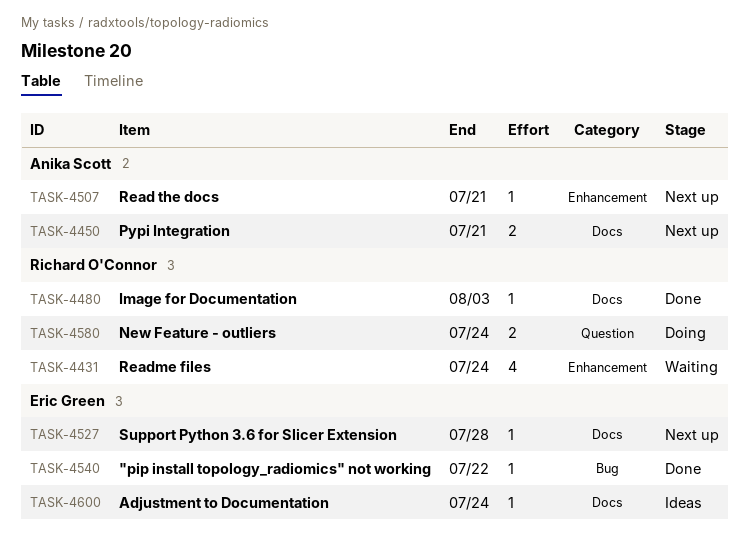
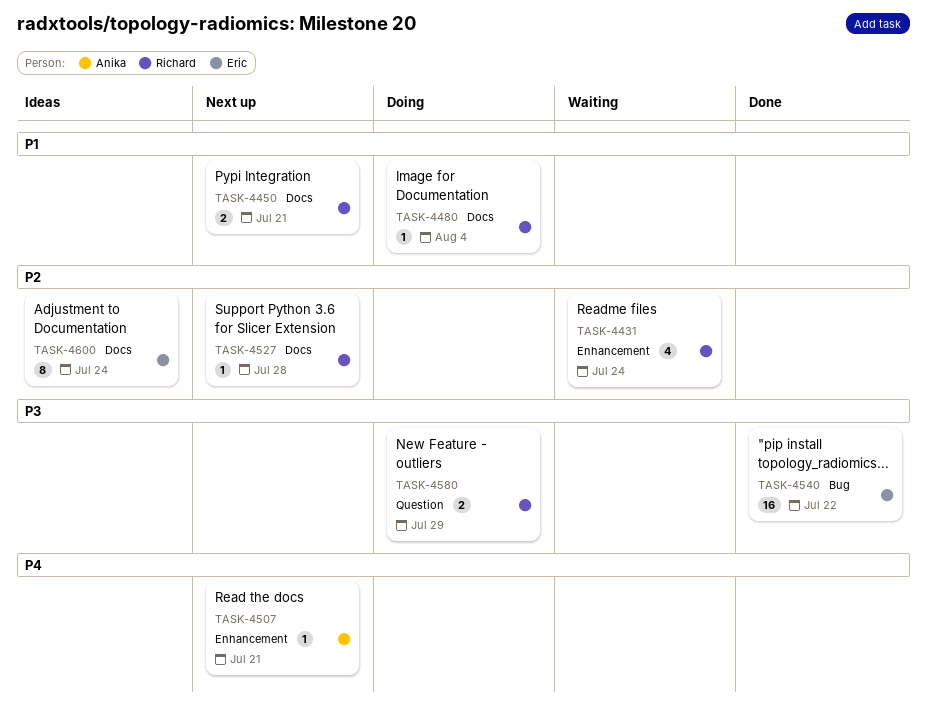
TASK-4450, owner: Anika Scott -> Richard O'Connor
TASK-4480, status: Done -> Doing
TASK-4480, due: Aug 3 -> Aug 4
TASK-4527, owner: Eric Green -> Richard O'Connor
TASK-4540, estimate: 1 -> 16
TASK-4580, due: Jul 24 -> Jul 29
TASK-4600, estimate: 1 -> 8

